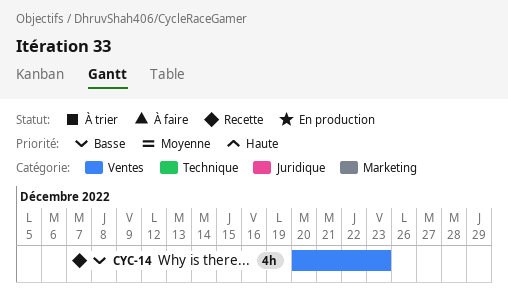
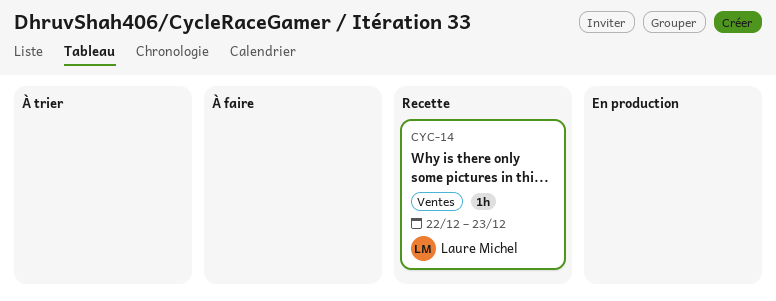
CYC-14, estimate: 4h -> 1h
CYC-14, start: Dec 20 -> Dec 22

